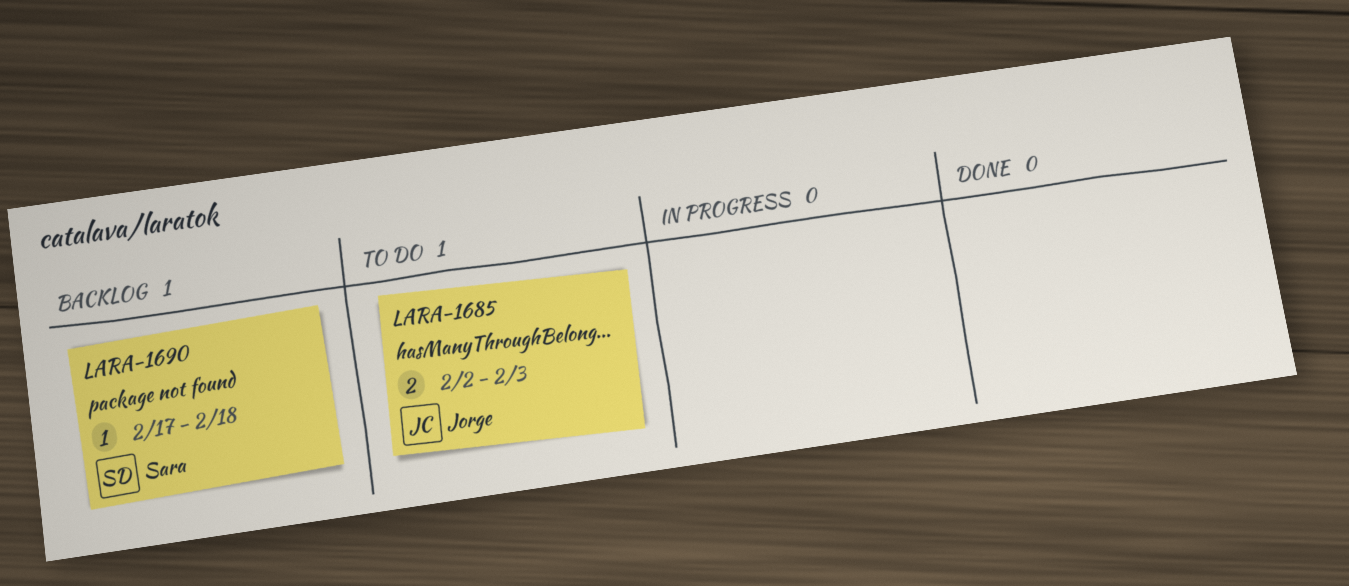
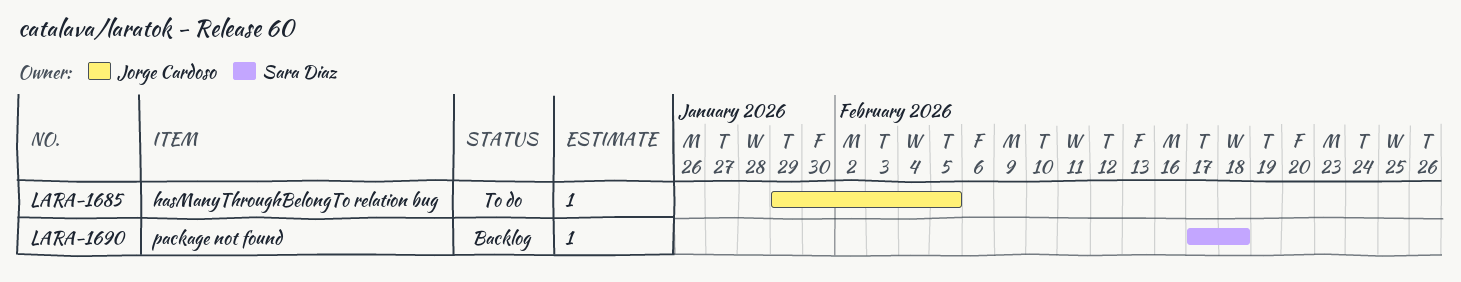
LARA-1685, estimate: 2 -> 1
LARA-1685, start: Feb 2 -> Jan 29
LARA-1685, due: Feb 3 -> Feb 5

